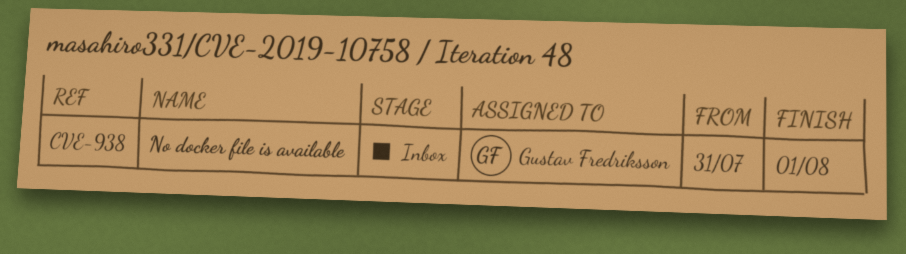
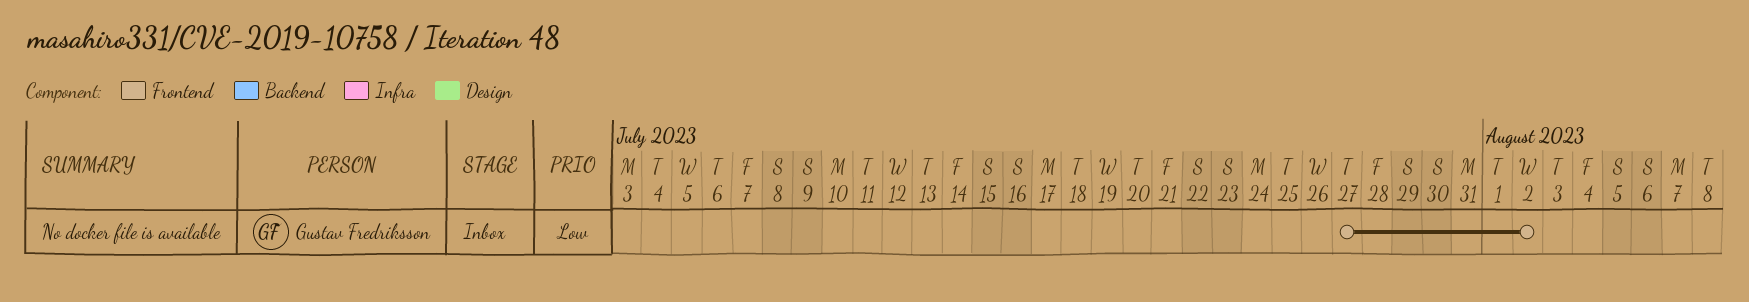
No docker file is available, start: Jul 31 -> Jul 27
No docker file is available, due: Aug 1 -> Aug 2

